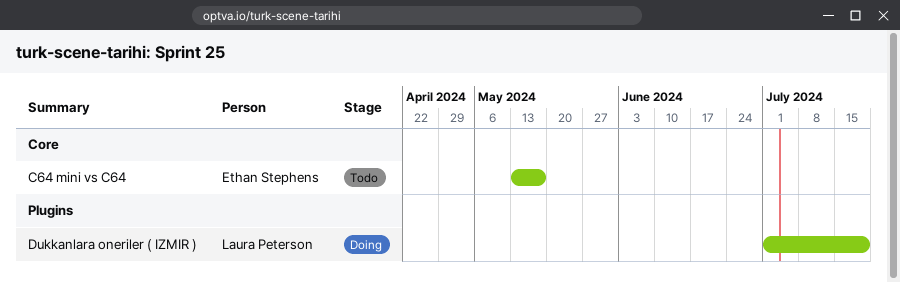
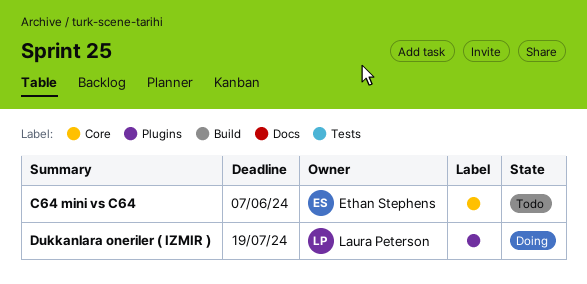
C64 mini vs C64, due: May 17 -> Jun 7

